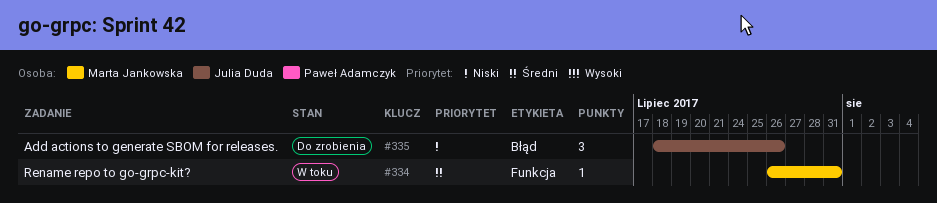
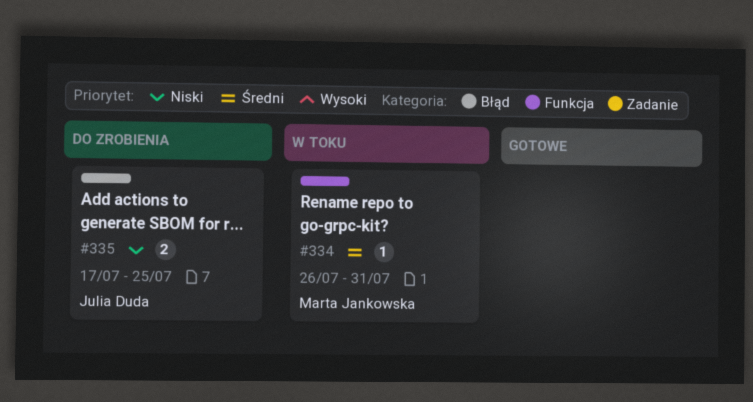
#335, estimate: 3 -> 2
#335, start: Jul 18 -> Jul 17
#335, due: Jul 26 -> Jul 25

